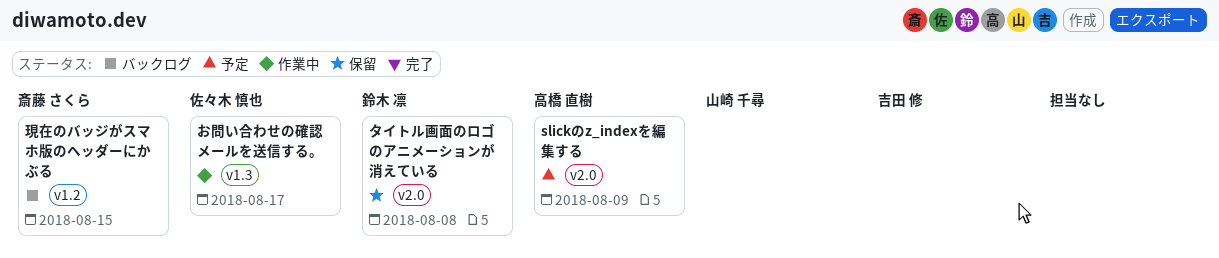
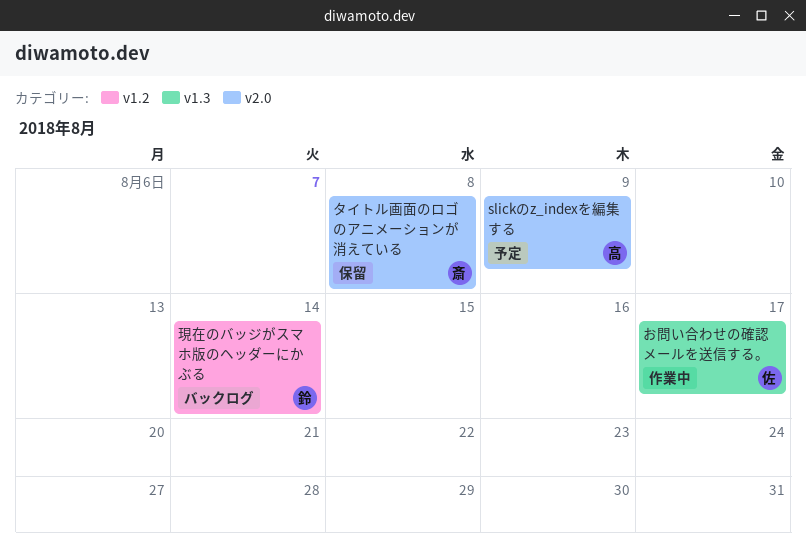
タイトル画面のロゴのアニメーションが消えている, owner: 鈴木 凛 -> 斎藤 さくら
現在のバッジがスマホ版のヘッダーにかぶる, owner: 斎藤 さくら -> 鈴木 凛
現在のバッジがスマホ版のヘッダーにかぶる, due: Aug 15 -> Aug 14

